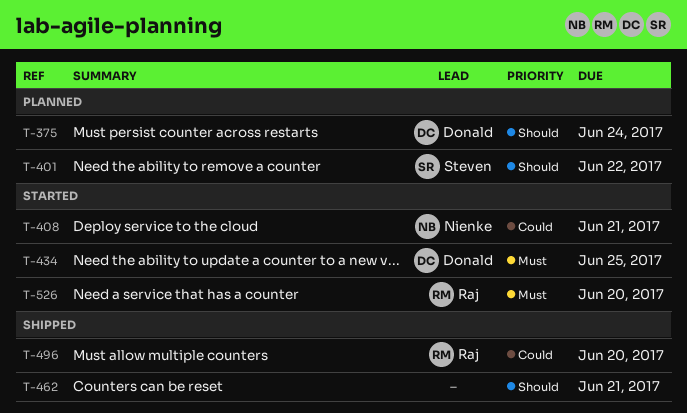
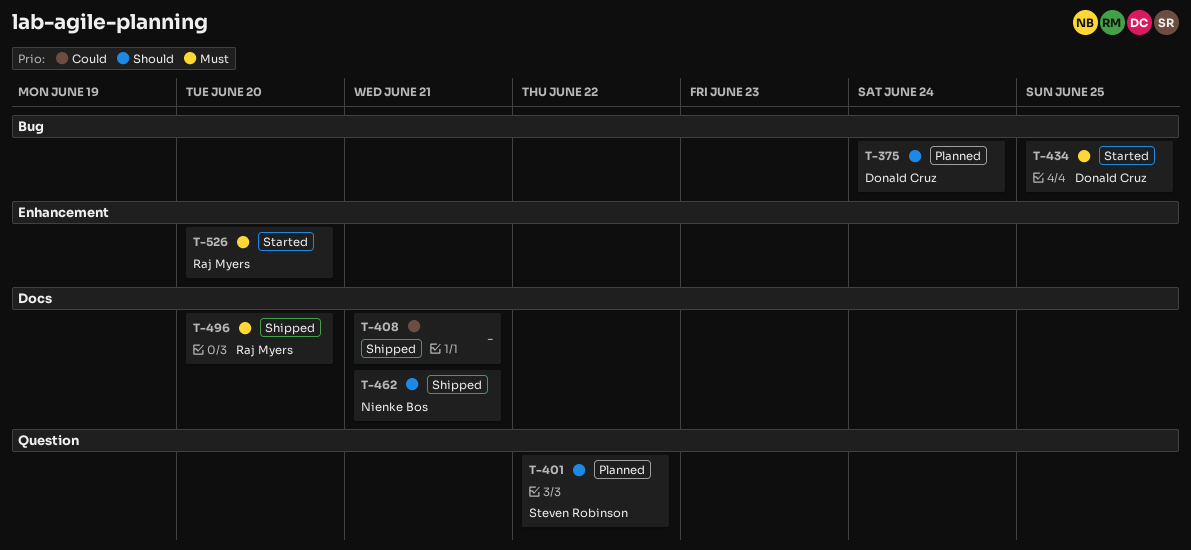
T-408, status: Started -> Shipped
T-408, owner: Nienke Bos -> none
T-462, owner: none -> Nienke Bos
T-496, priority: Could -> Must

